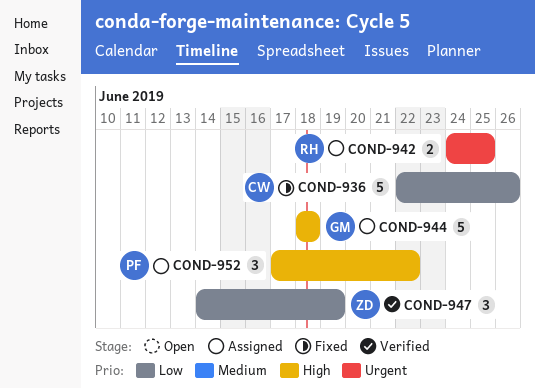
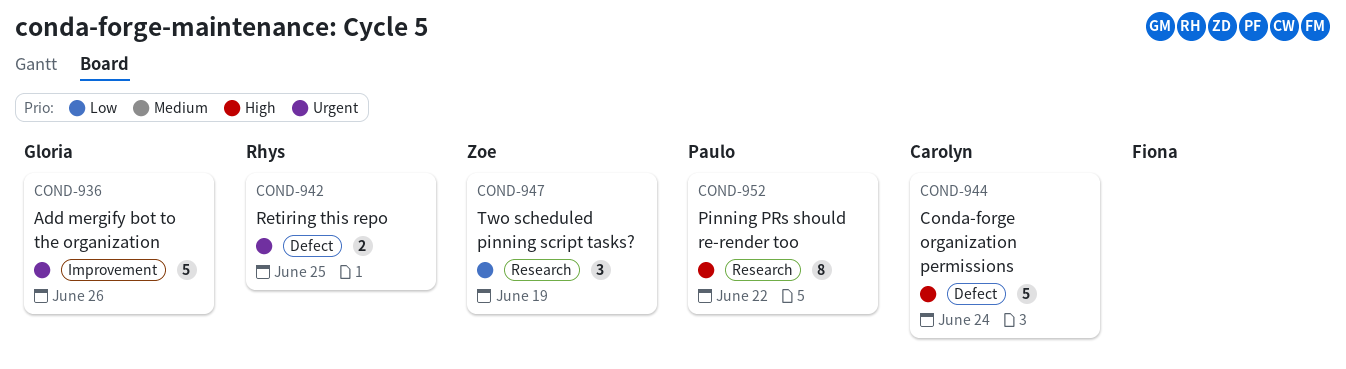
COND-936, owner: Carolyn -> Gloria
COND-936, priority: Low -> Urgent
COND-944, owner: Gloria -> Carolyn
COND-944, due: Jun 18 -> Jun 24
COND-952, estimate: 3 -> 8

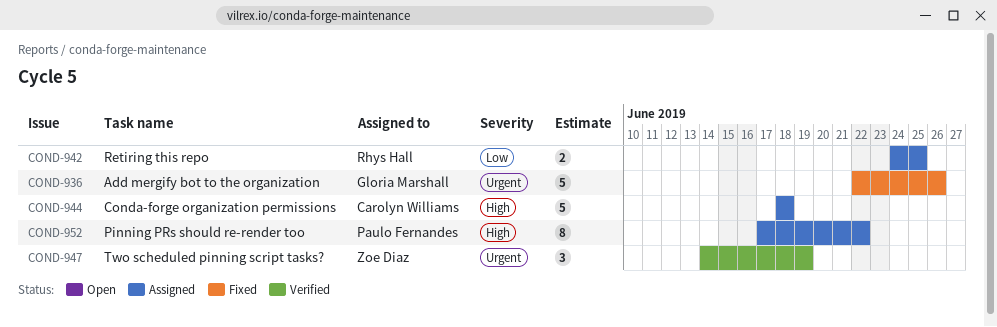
COND-942, priority: Urgent -> Low
COND-944, due: Jun 24 -> Jun 18
COND-947, priority: Low -> Urgent

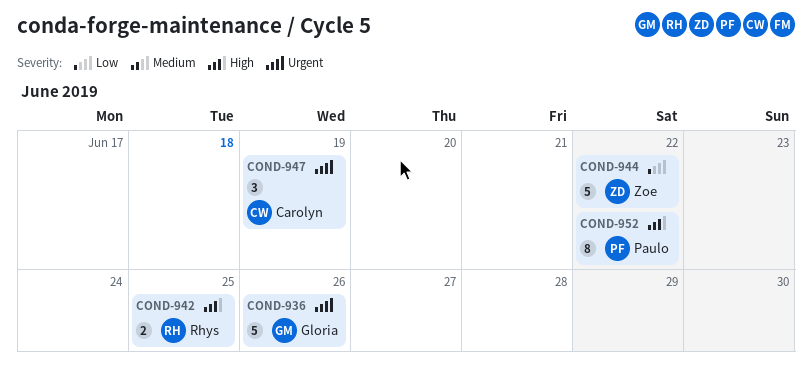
COND-942, priority: Low -> High
COND-944, owner: Carolyn Williams -> Zoe Diaz
COND-944, priority: High -> Low
COND-944, due: Jun 18 -> Jun 22
COND-947, owner: Zoe Diaz -> Carolyn Williams

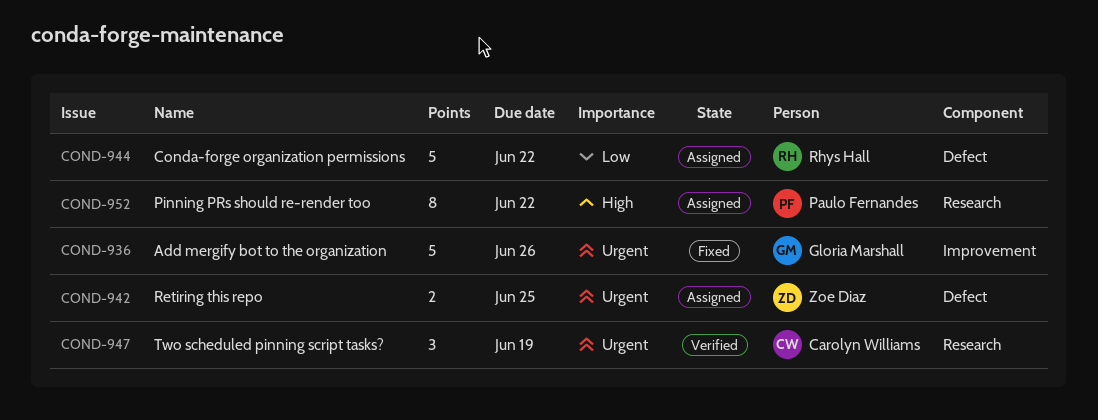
COND-942, owner: Rhys Hall -> Zoe Diaz
COND-942, priority: High -> Urgent
COND-944, owner: Zoe Diaz -> Rhys Hall

